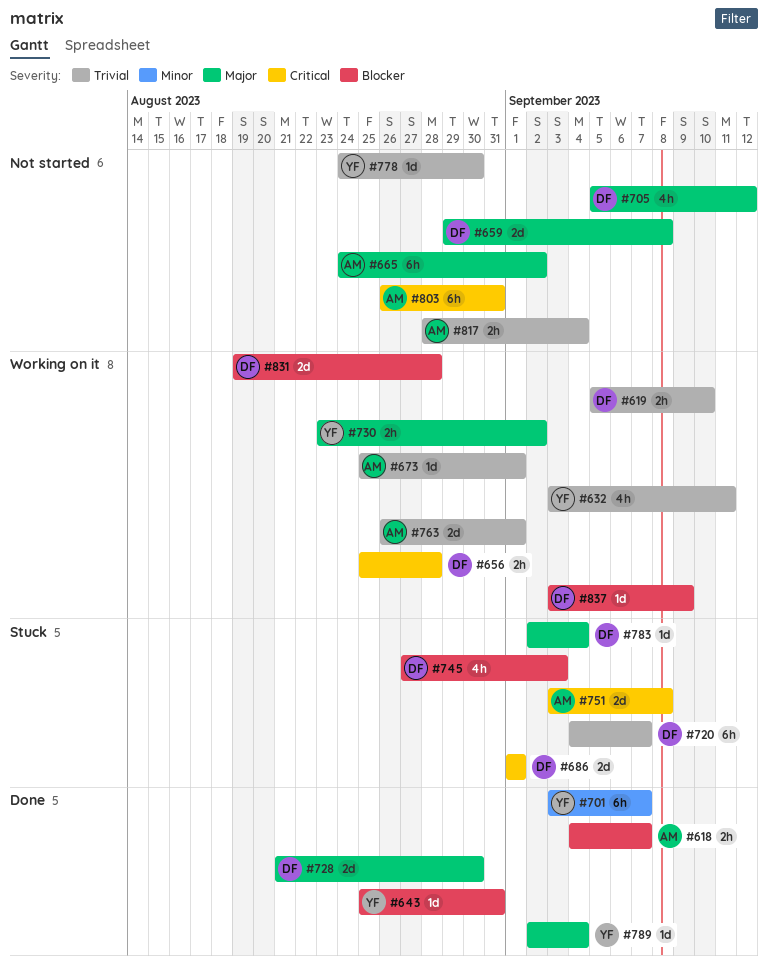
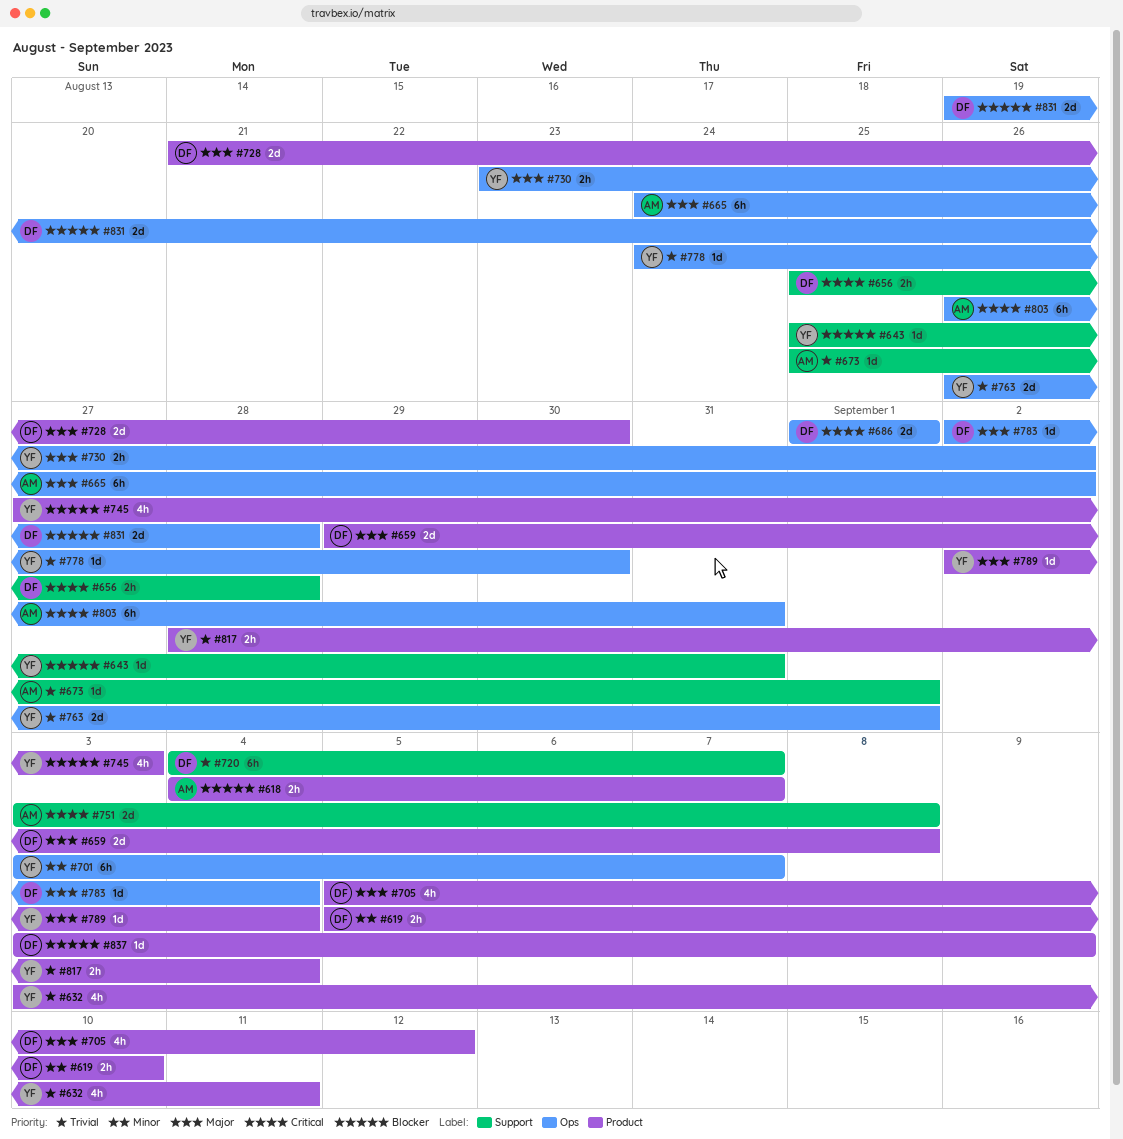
#619, priority: Trivial -> Minor
#745, owner: DF -> YF
#763, owner: AM -> YF
#817, owner: AM -> YF

